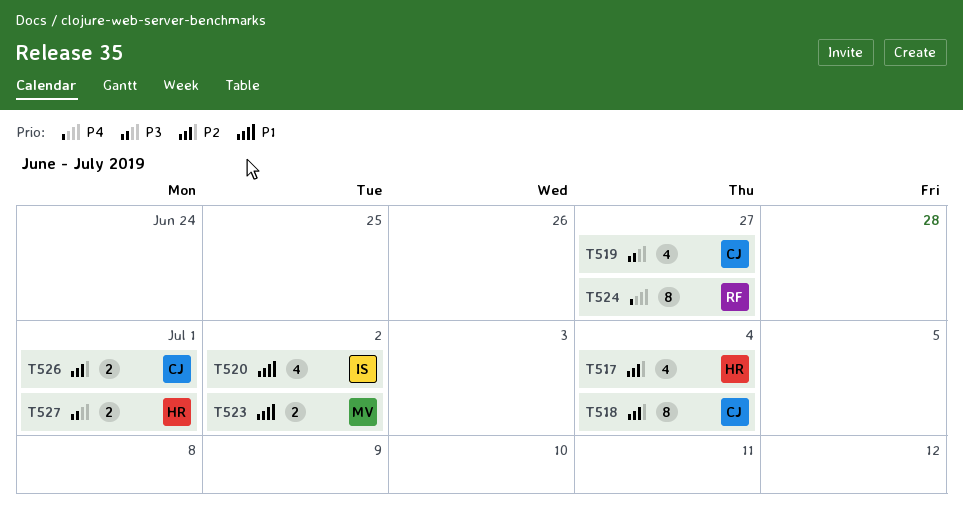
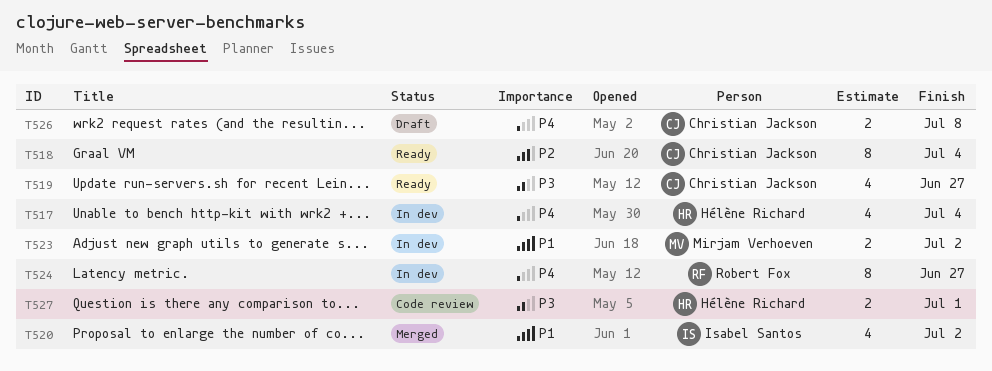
T517, priority: P2 -> P4
T526, priority: P2 -> P4
T526, due: Jul 1 -> Jul 8

